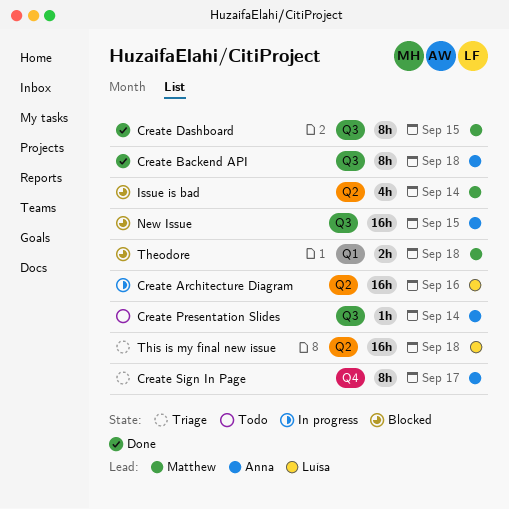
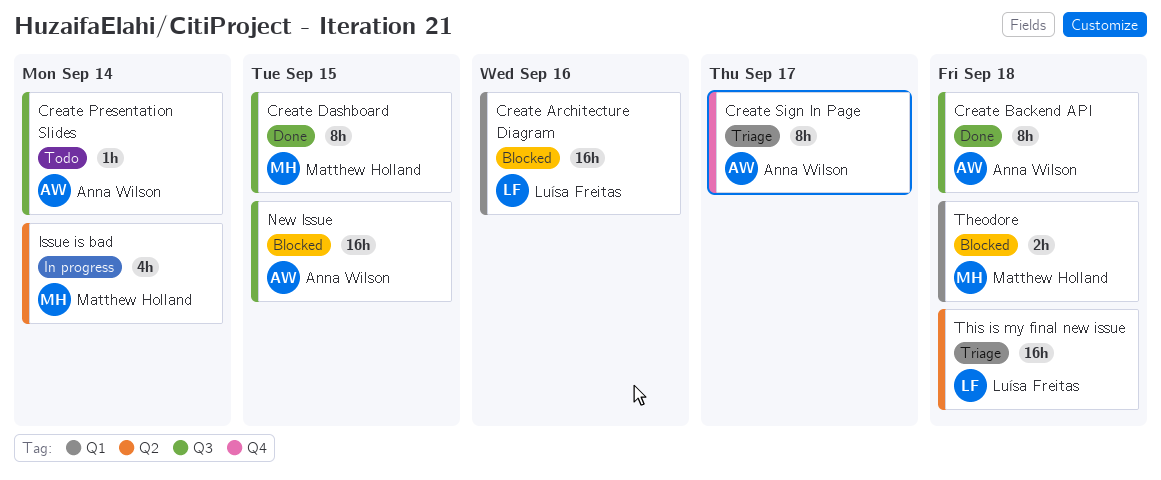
Create Architecture Diagram, status: In progress -> Blocked
Create Architecture Diagram, label: Q2 -> Q1
Issue is bad, status: Blocked -> In progress

